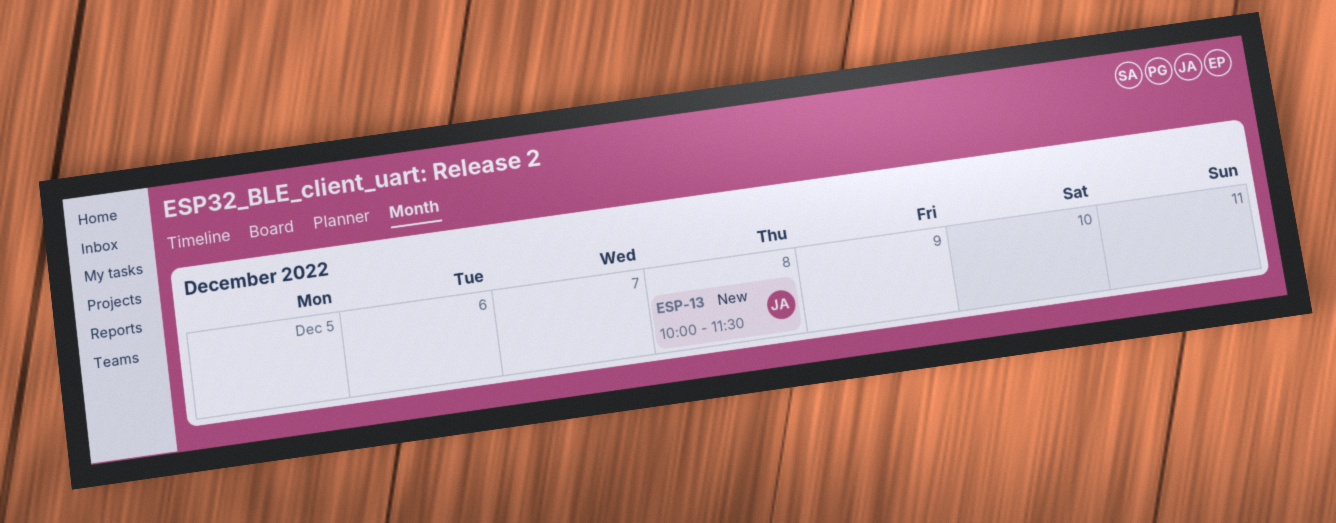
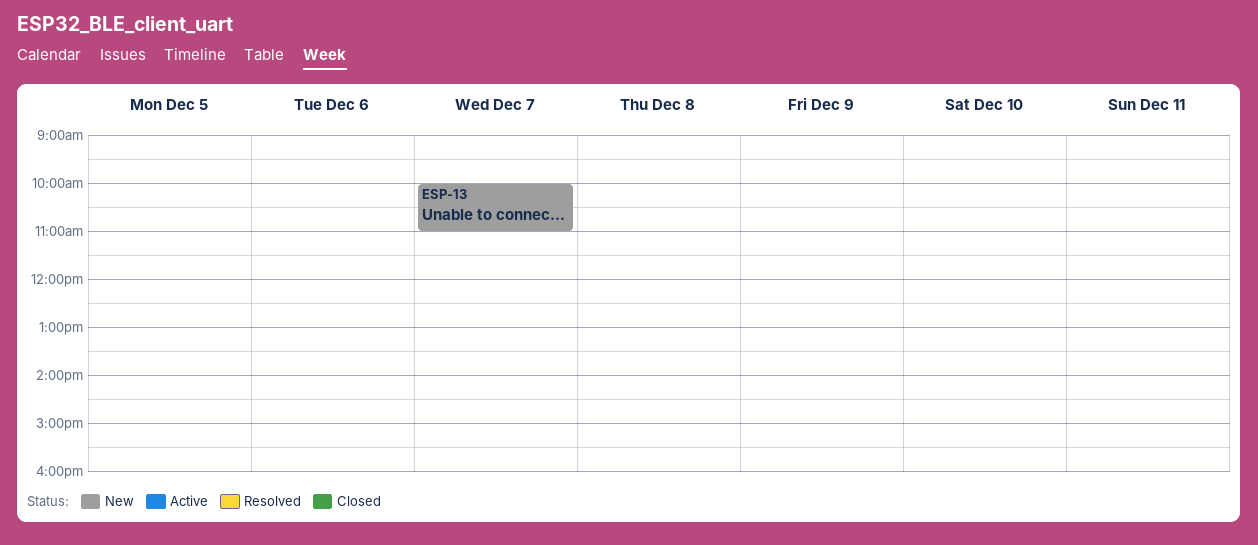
ESP-13, day: Dec 8 -> Dec 7
ESP-13, ends: 11:30 -> 11:00

